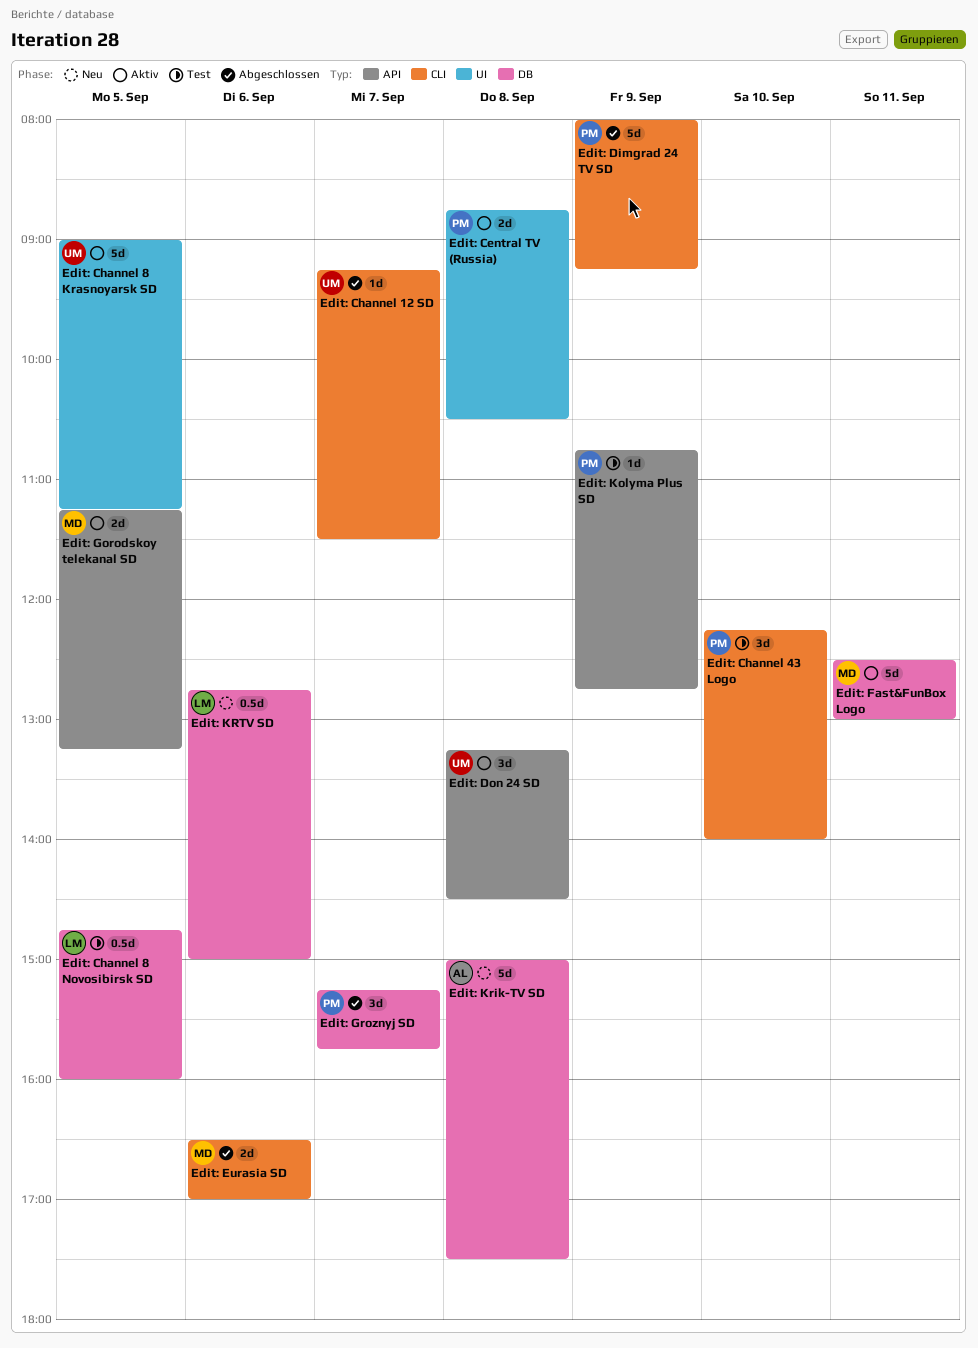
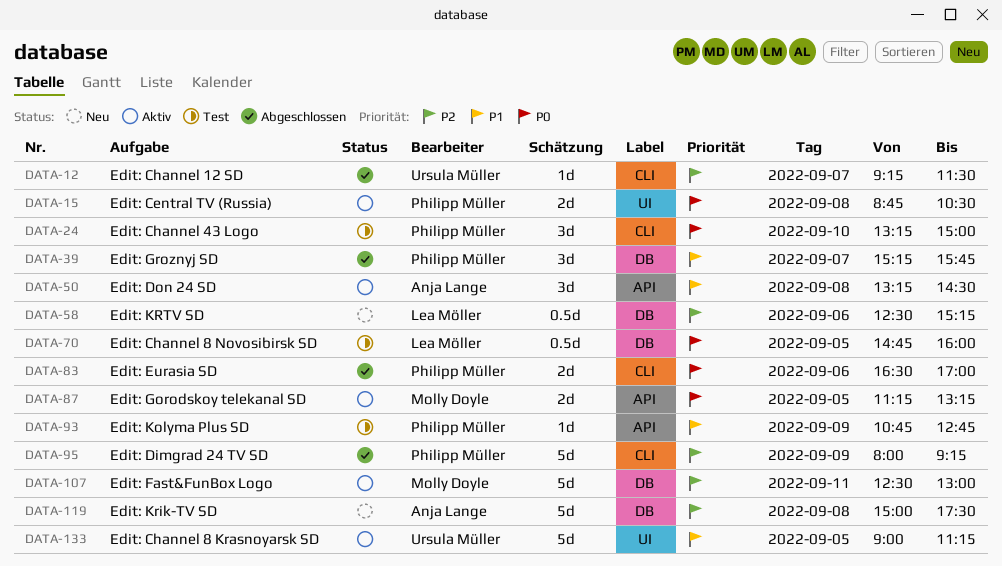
Edit: Channel 43 Logo, begins: 12:15 -> 13:15
Edit: Channel 43 Logo, ends: 14:00 -> 15:00
Edit: Don 24 SD, owner: Ursula Müller -> Anja Lange
Edit: Eurasia SD, owner: Molly Doyle -> Philipp Müller
Edit: KRTV SD, begins: 12:45 -> 12:30
Edit: KRTV SD, ends: 15:00 -> 15:15

